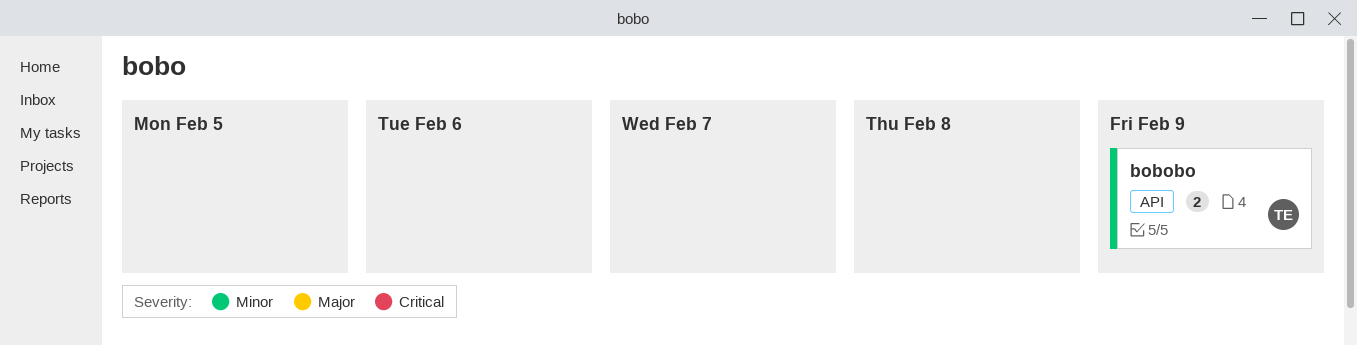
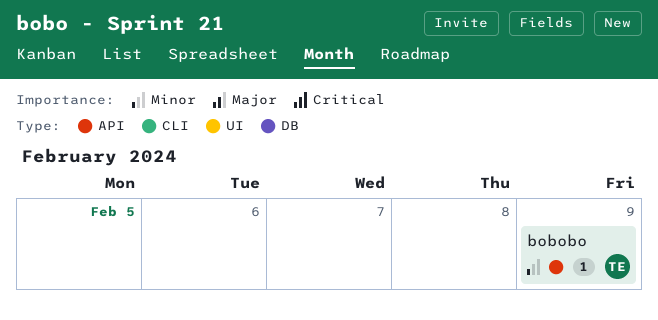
bobobo, estimate: 2 -> 1

